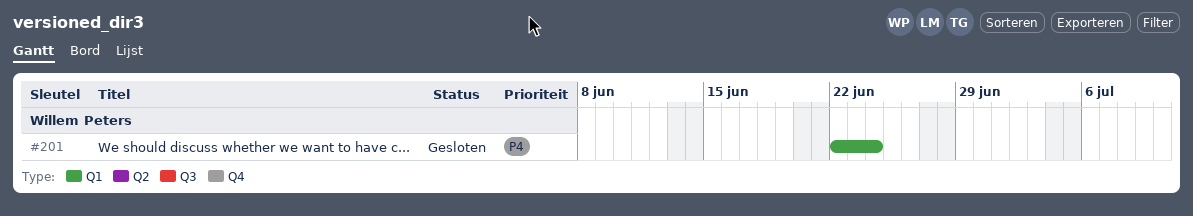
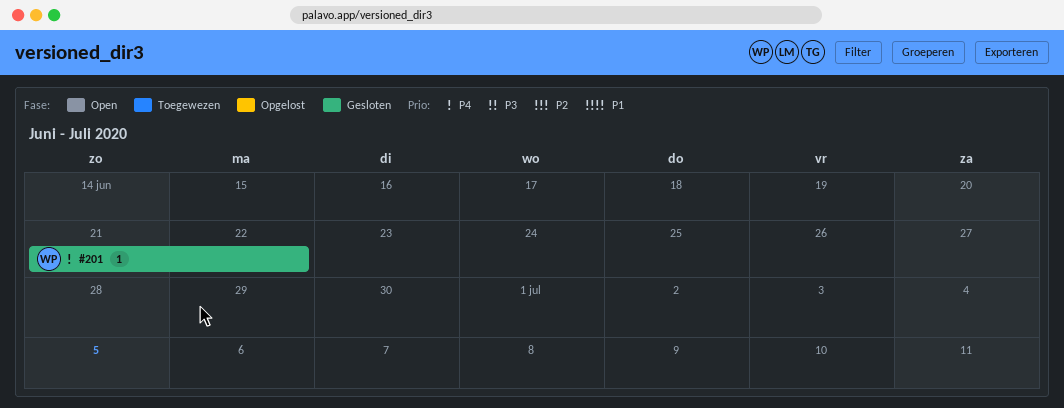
#201, start: Jun 22 -> Jun 21
#201, due: Jun 24 -> Jun 22

